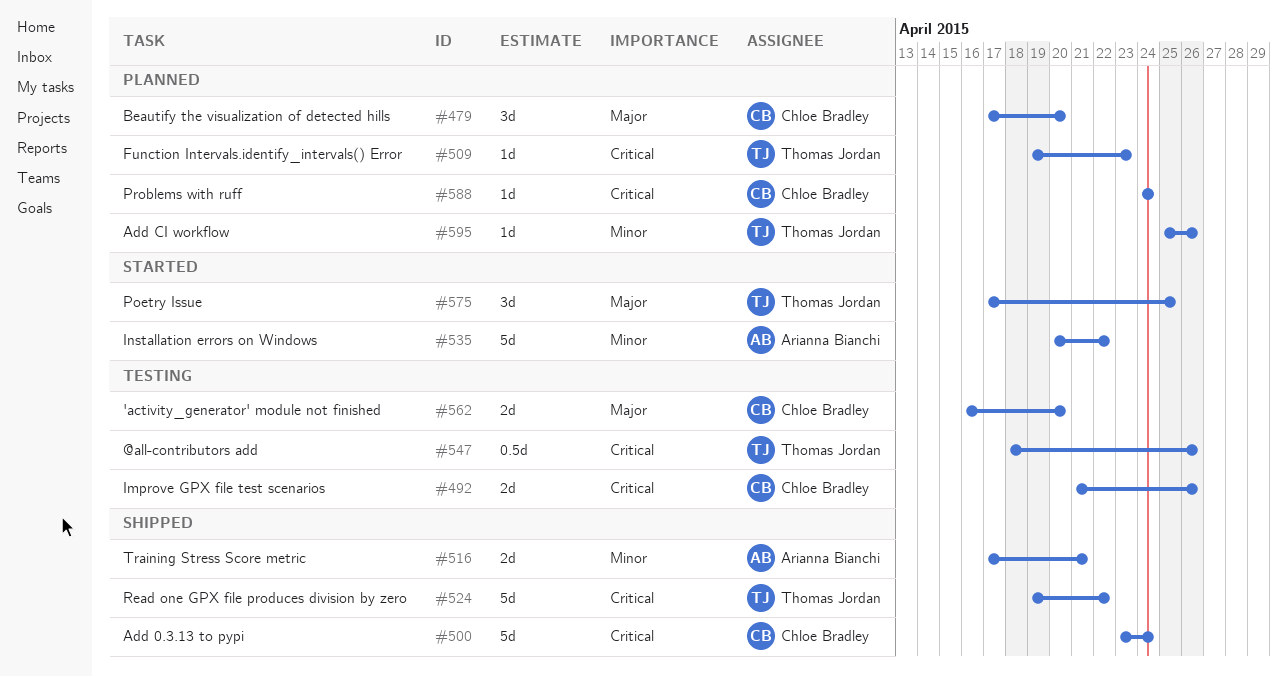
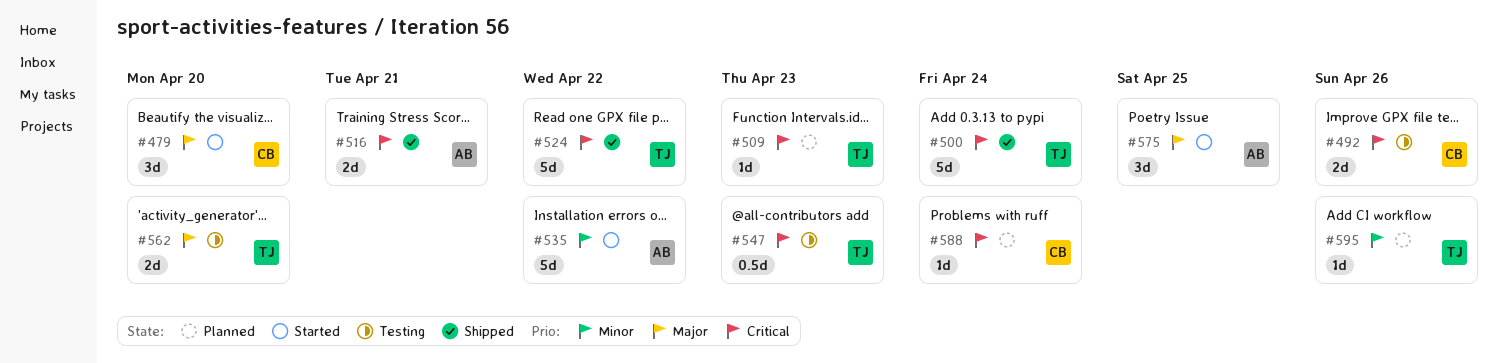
#479, status: Planned -> Started
#500, owner: Chloe Bradley -> Thomas Jordan
#516, priority: Minor -> Critical
#547, due: Apr 26 -> Apr 23
#562, owner: Chloe Bradley -> Thomas Jordan
#575, owner: Thomas Jordan -> Arianna Bianchi

